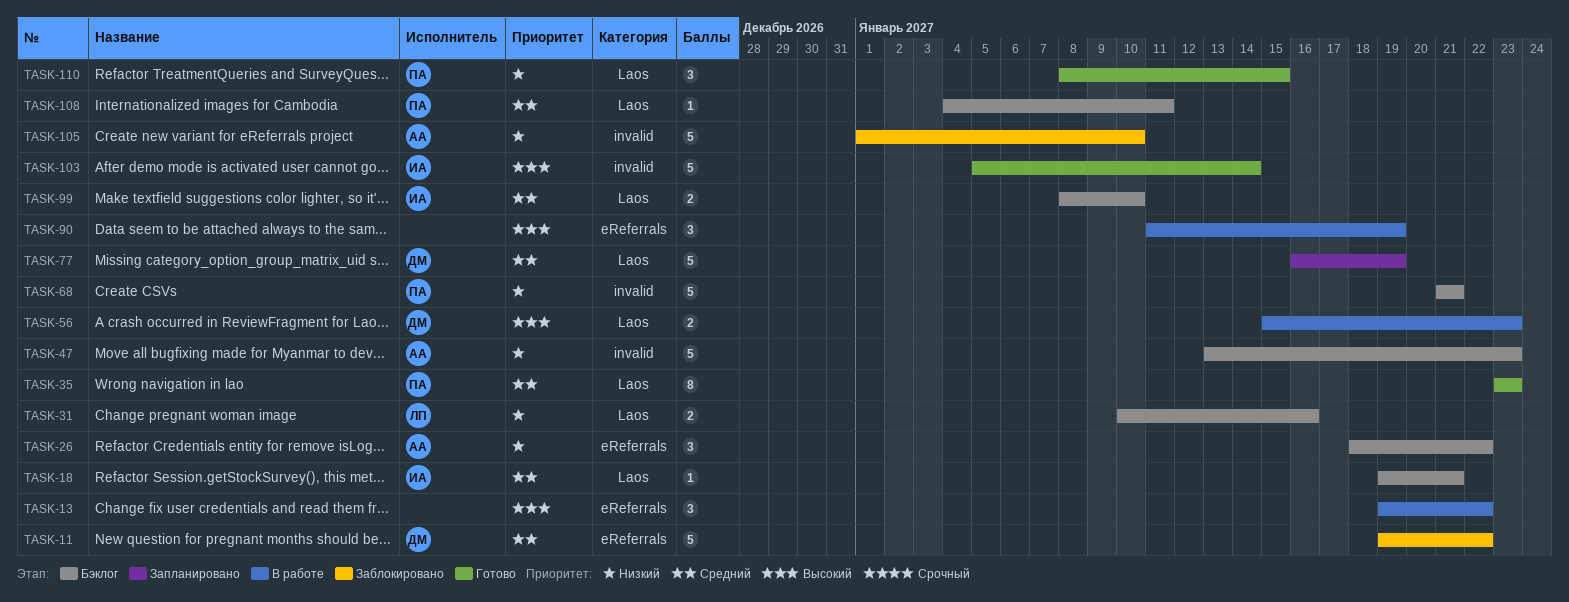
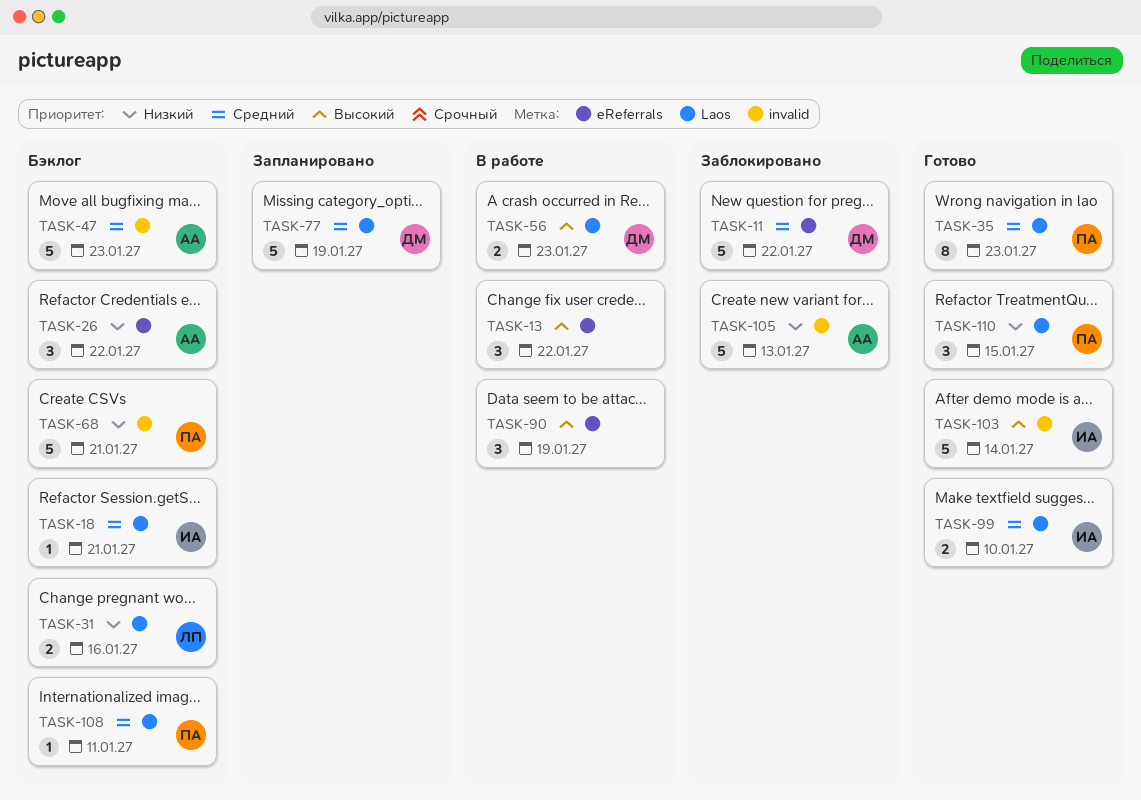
TASK-47, priority: Низкий -> Средний
TASK-99, status: Бэклог -> Готово
TASK-105, due: Jan 10 -> Jan 13

